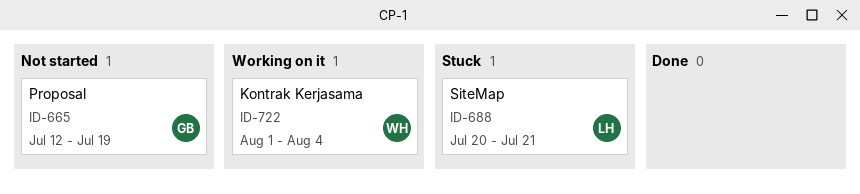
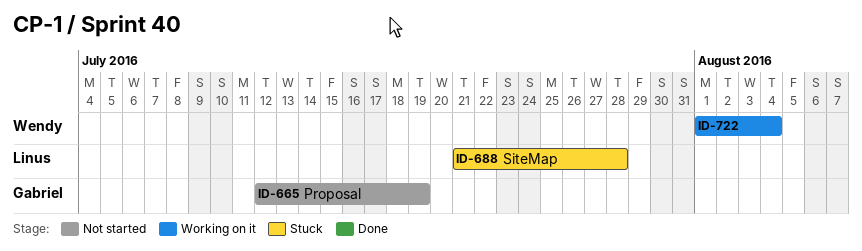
ID-688, start: Jul 20 -> Jul 21
ID-688, due: Jul 21 -> Jul 28

